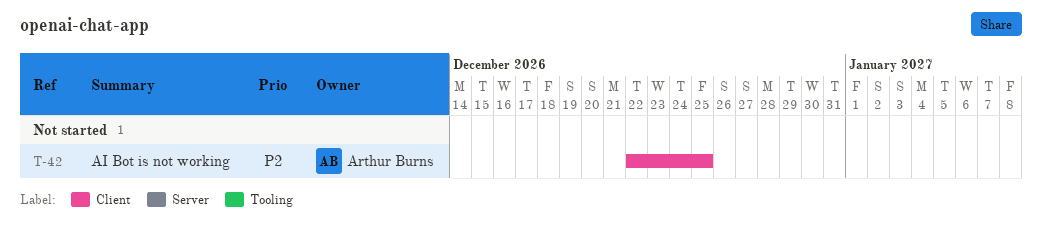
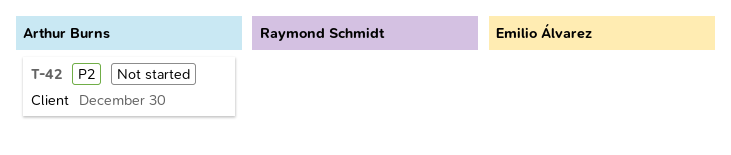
T-42, due: Dec 25 -> Dec 30

